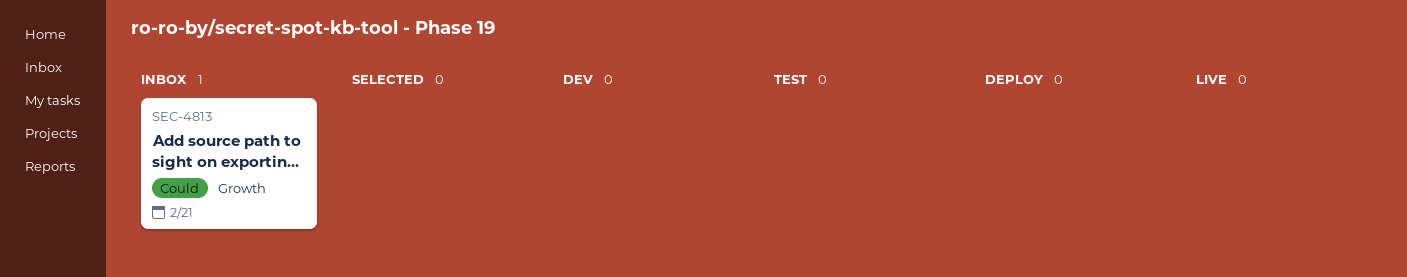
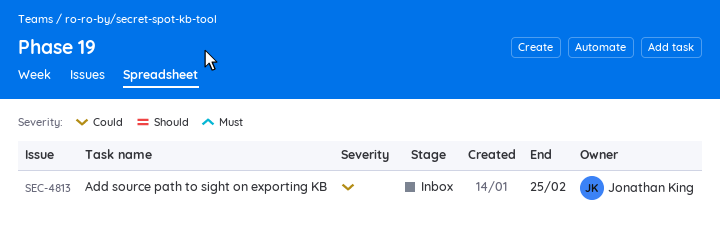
SEC-4813, due: Feb 21 -> Feb 25

